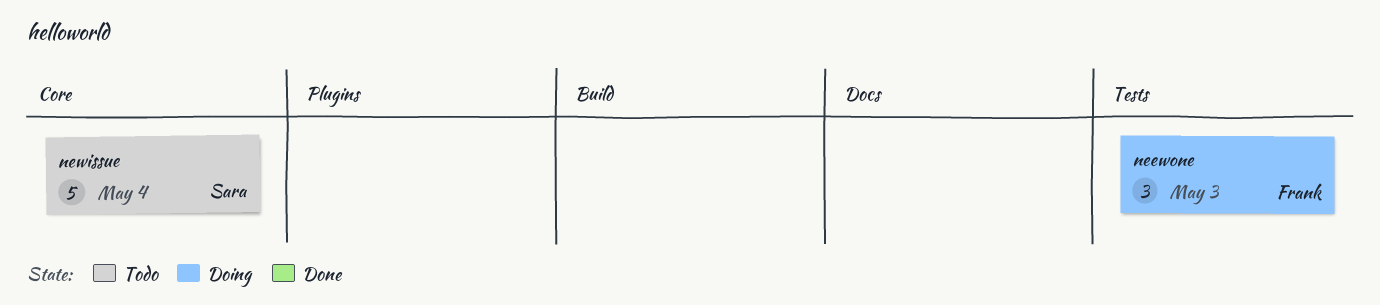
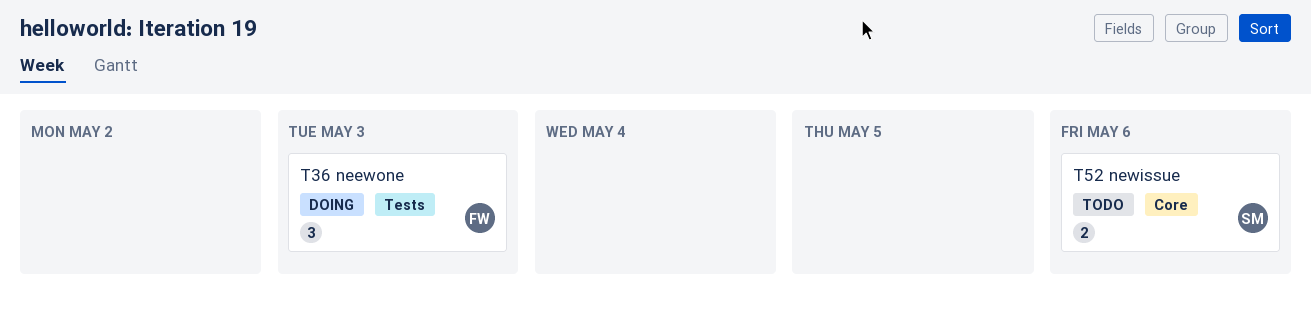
newissue, estimate: 5 -> 2
newissue, due: May 4 -> May 6

